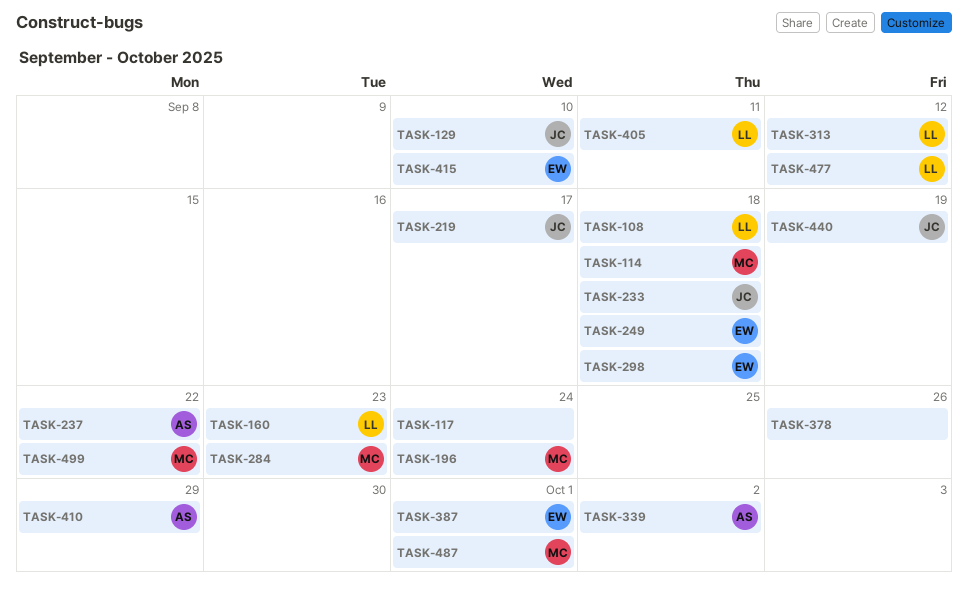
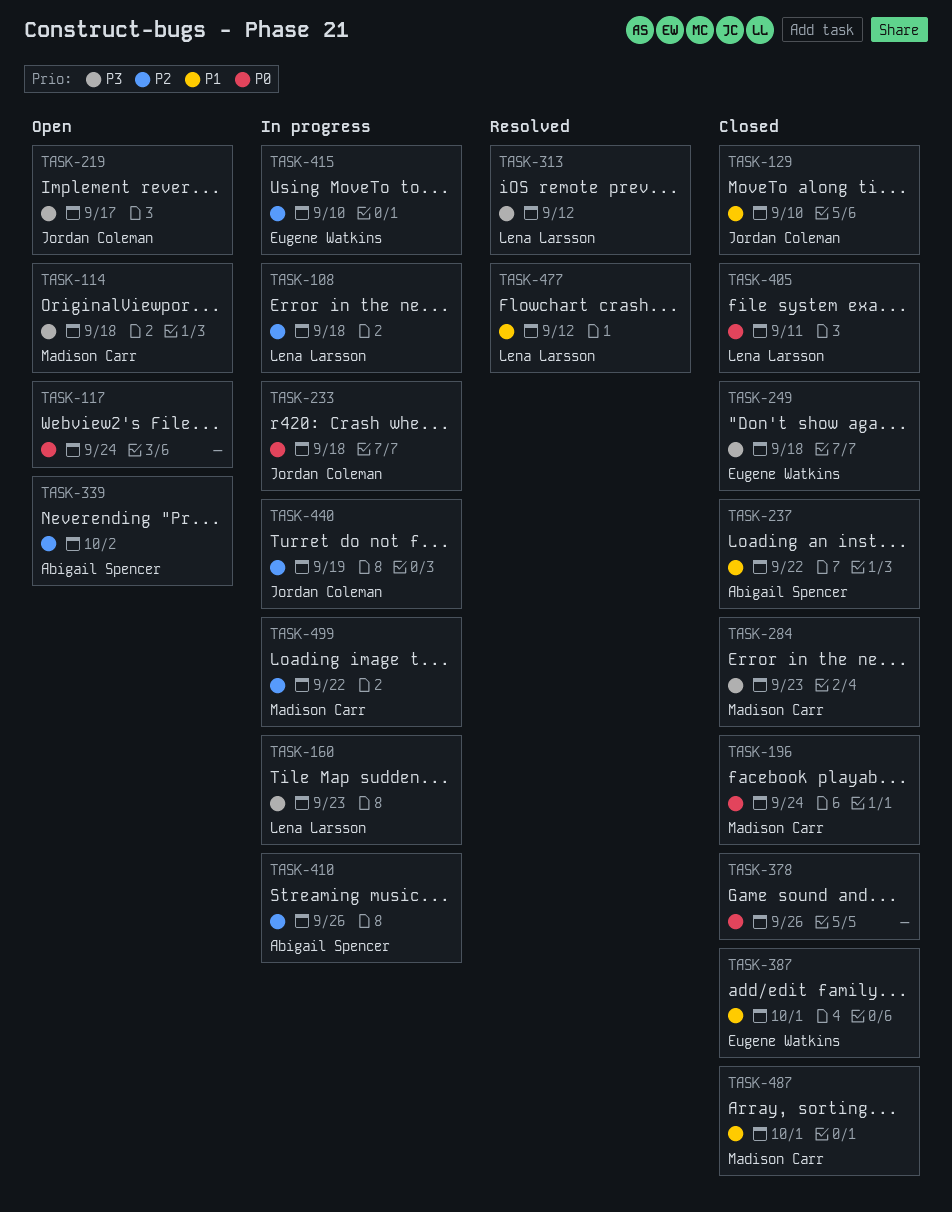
TASK-298: present -> none
TASK-410, due: Sep 29 -> Sep 26

